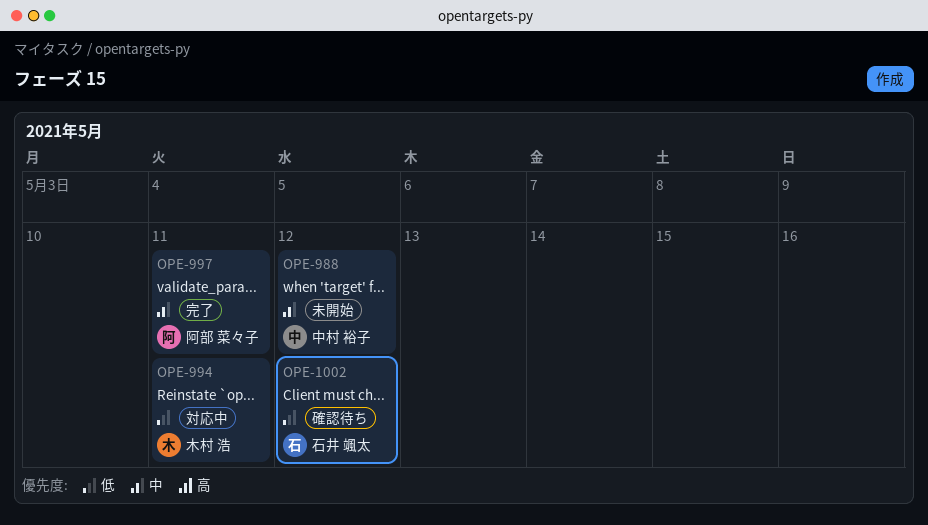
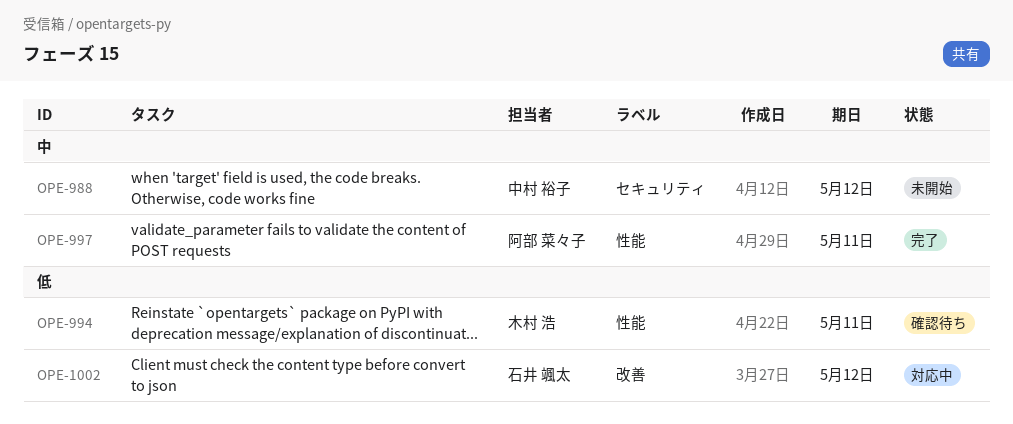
OPE-994, status: 対応中 -> 確認待ち
OPE-1002, status: 確認待ち -> 対応中

